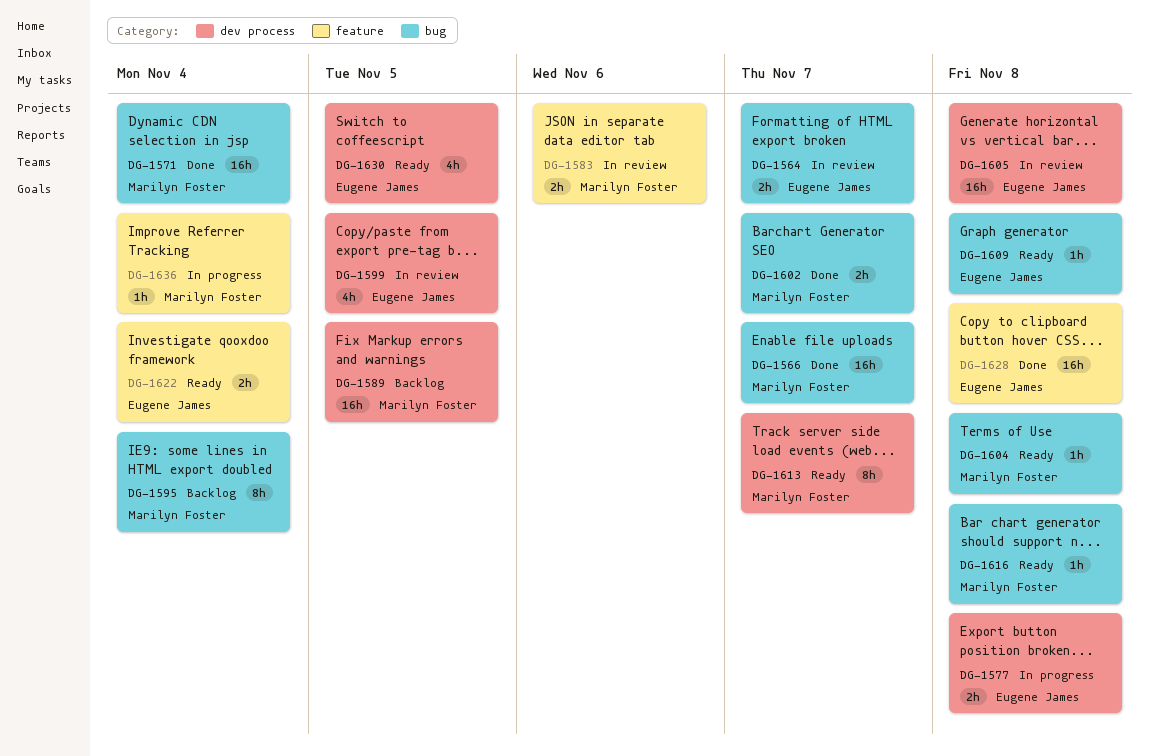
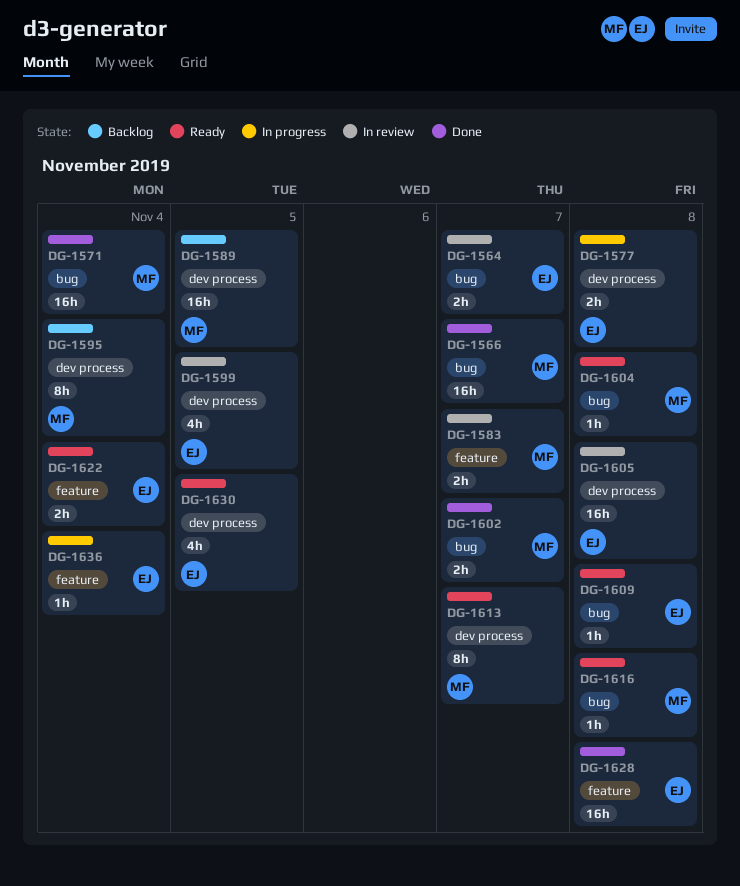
DG-1583, due: Nov 6 -> Nov 7
DG-1595, label: bug -> dev process
DG-1636, owner: Marilyn Foster -> Eugene James

